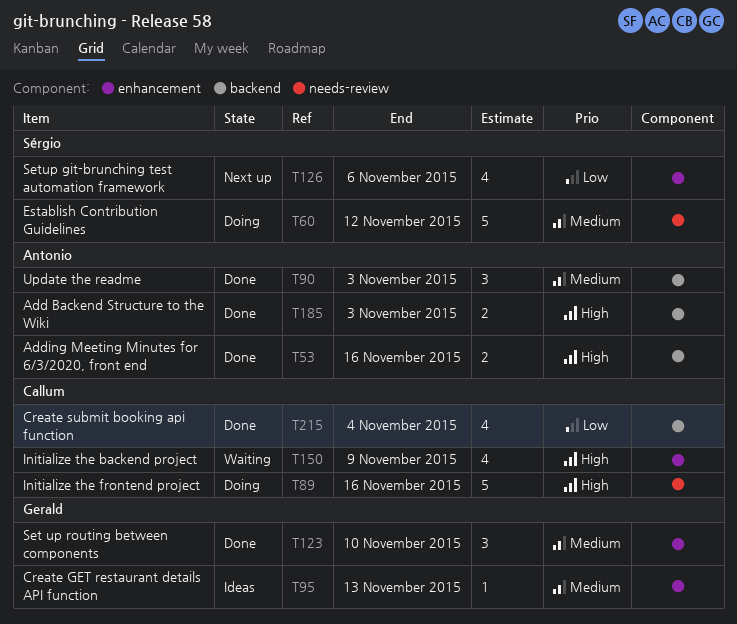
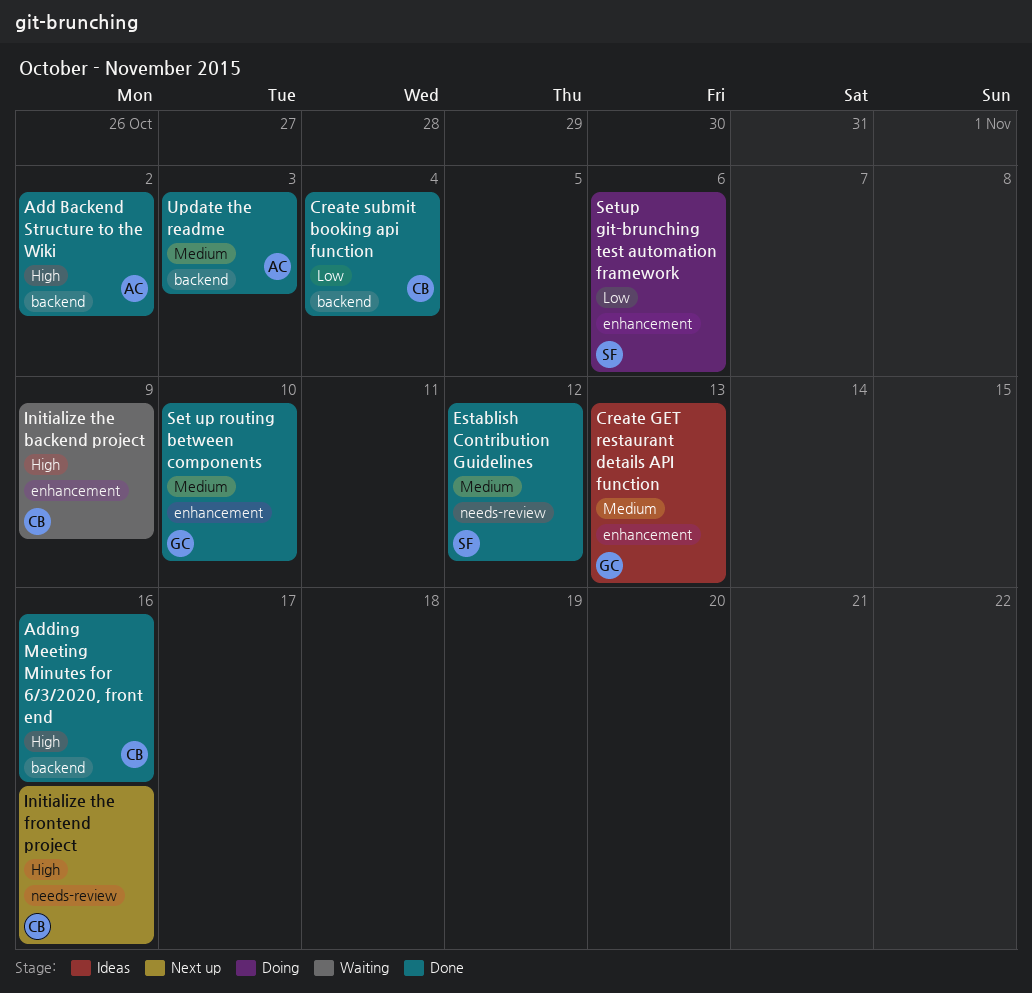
Add Backend Structure to the Wiki, due: Nov 3 -> Nov 2
Adding Meeting Minutes for 6/3/2020, front end, owner: Antonio -> Callum
Establish Contribution Guidelines, status: Doing -> Done
Initialize the frontend project, status: Doing -> Next up
Setup git-brunching test automation framework, status: Next up -> Doing

